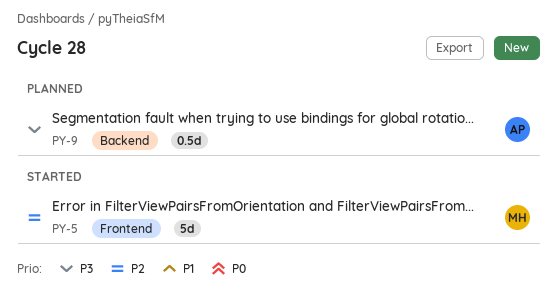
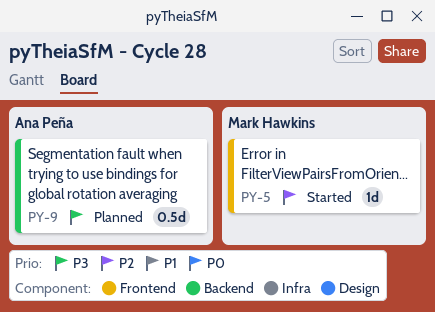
PY-5, estimate: 5d -> 1d

